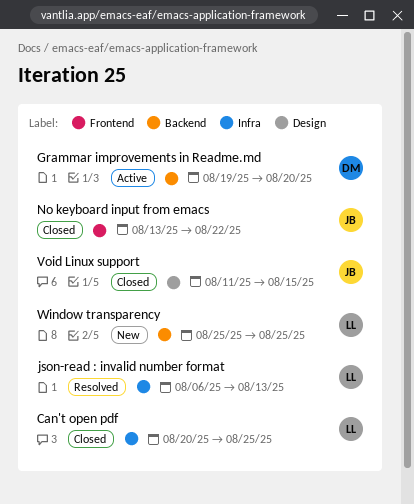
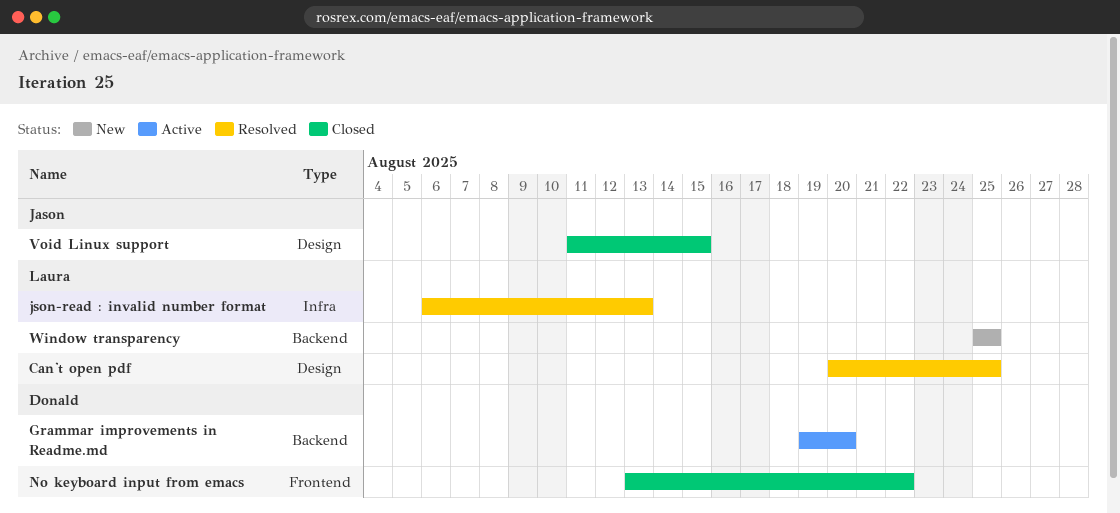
Can't open pdf, status: Closed -> Resolved
Can't open pdf, label: Infra -> Design
No keyboard input from emacs, owner: Jason -> Donald

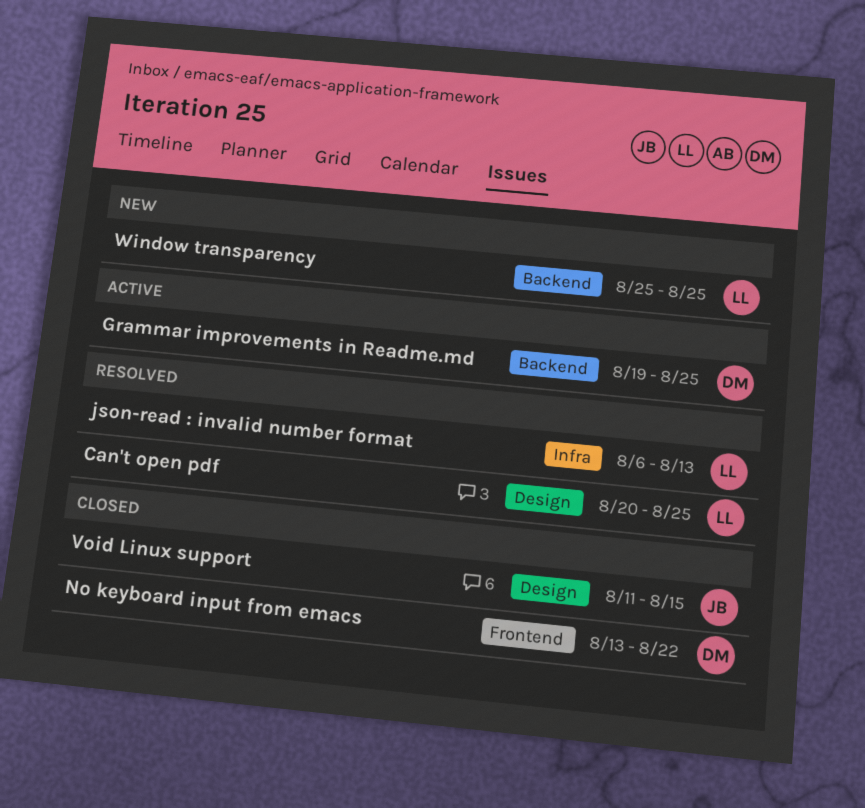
Grammar improvements in Readme.md, due: Aug 20 -> Aug 25

